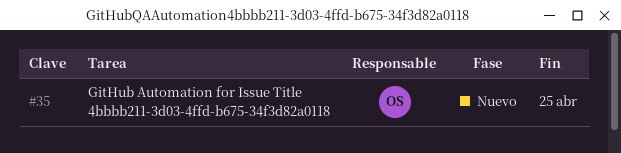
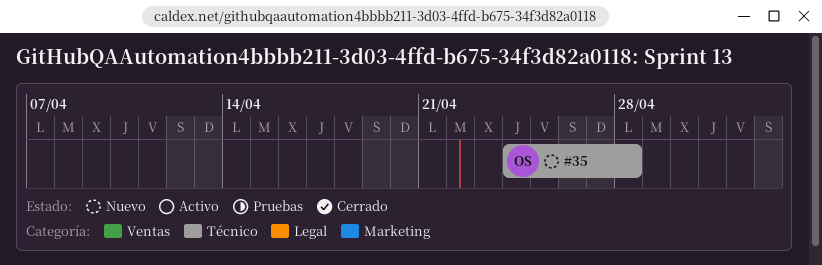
#35, due: Apr 25 -> Apr 28

